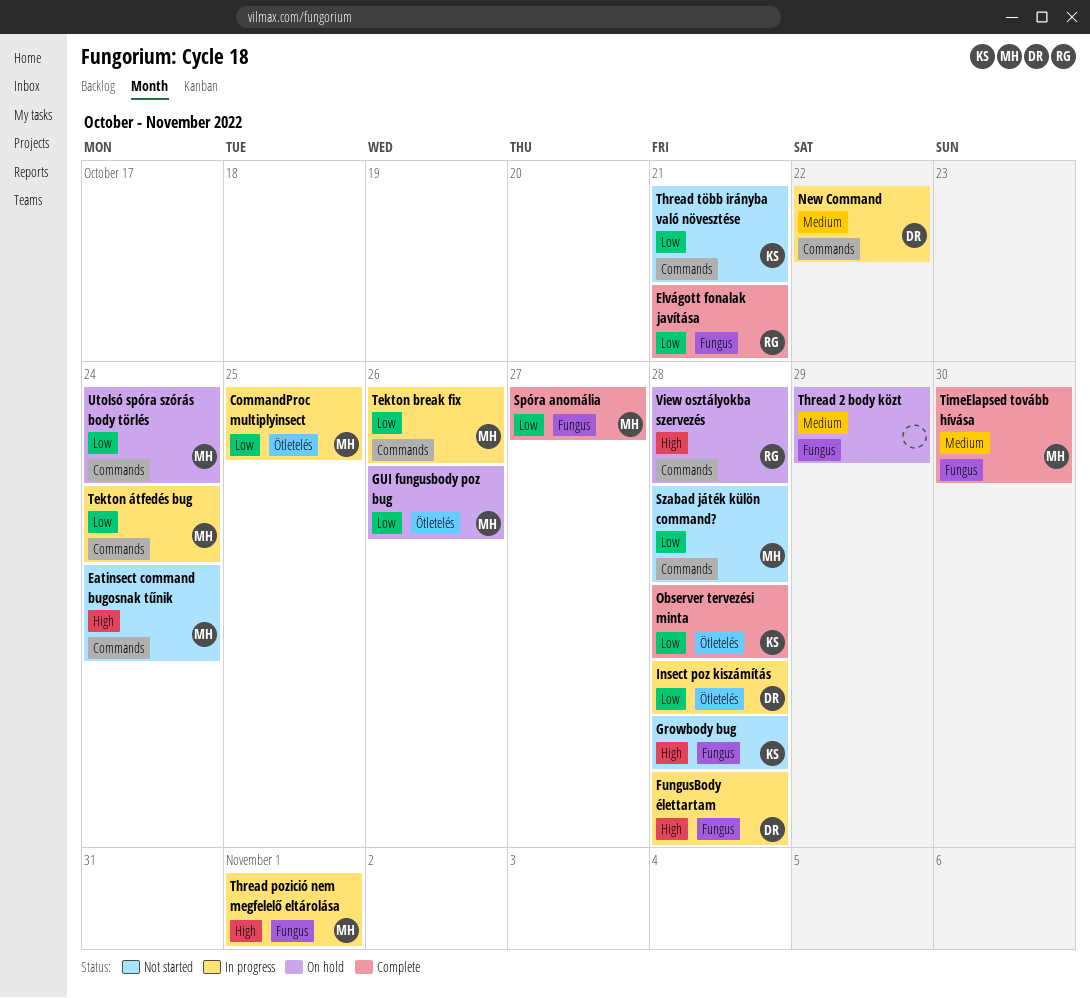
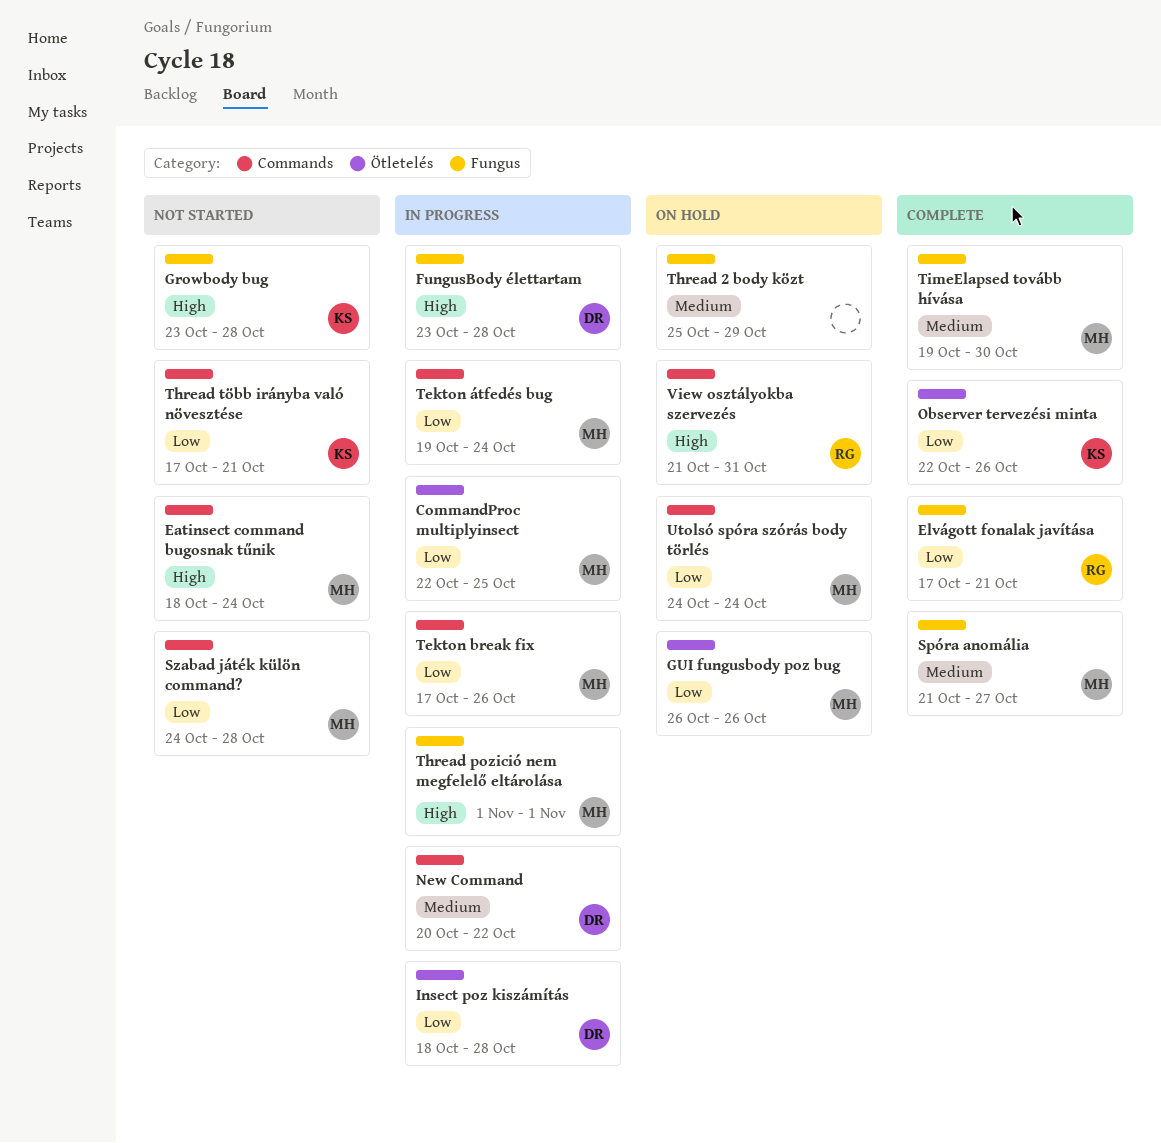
Observer tervezési minta, due: Oct 28 -> Oct 26
Spóra anomália, priority: Low -> Medium
View osztályokba szervezés, due: Oct 28 -> Oct 31

